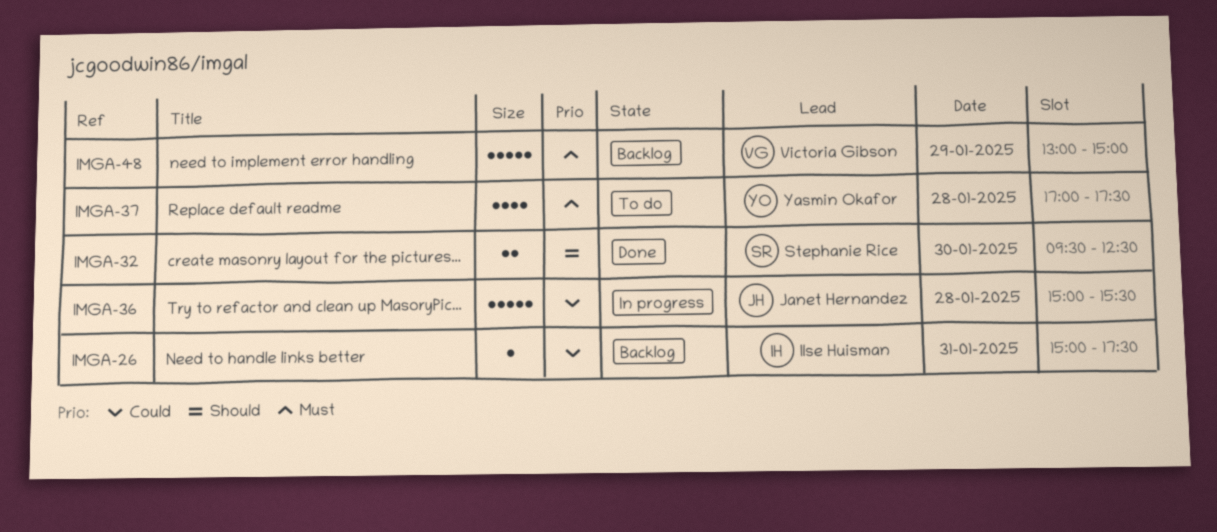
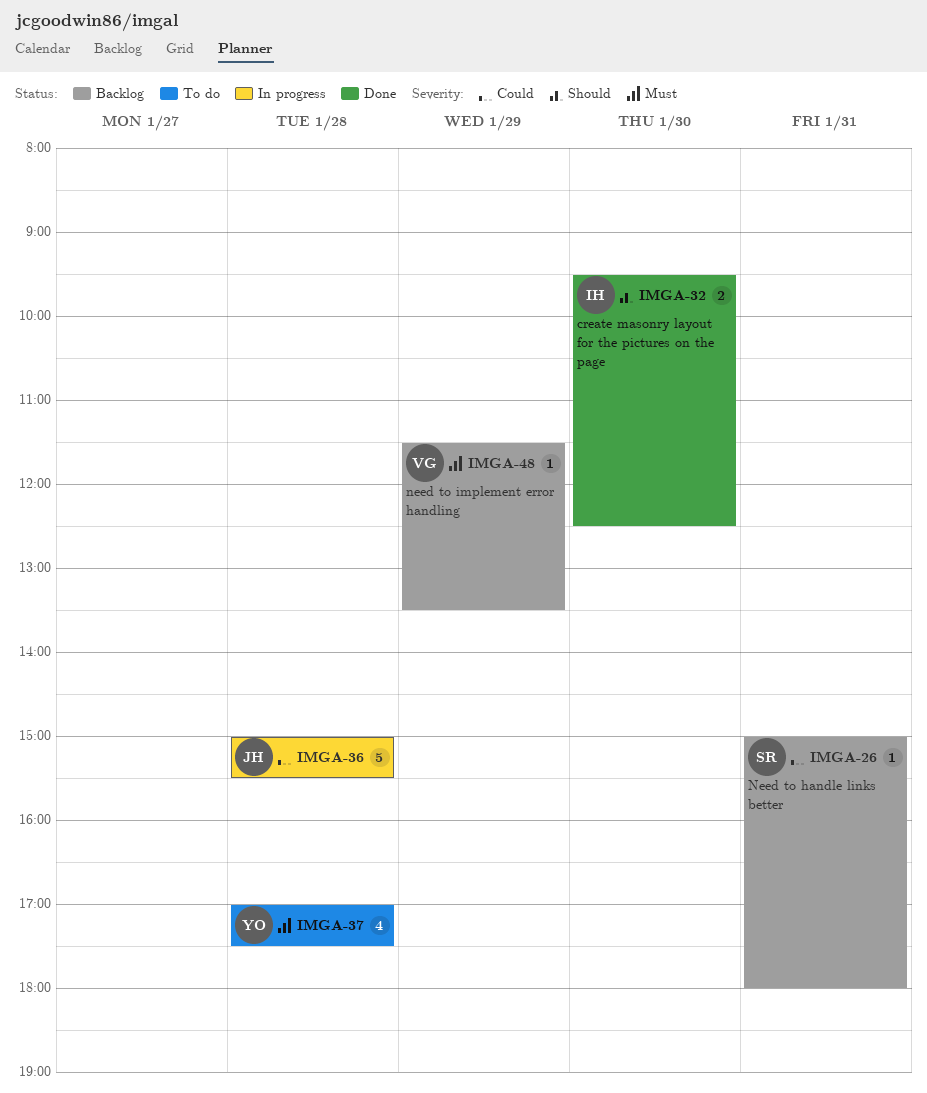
IMGA-26, owner: Ilse Huisman -> Stephanie Rice
IMGA-26, ends: 17:30 -> 18:00
IMGA-32, owner: Stephanie Rice -> Ilse Huisman
IMGA-48, estimate: 5 -> 1
IMGA-48, begins: 13:00 -> 11:30
IMGA-48, ends: 15:00 -> 13:30

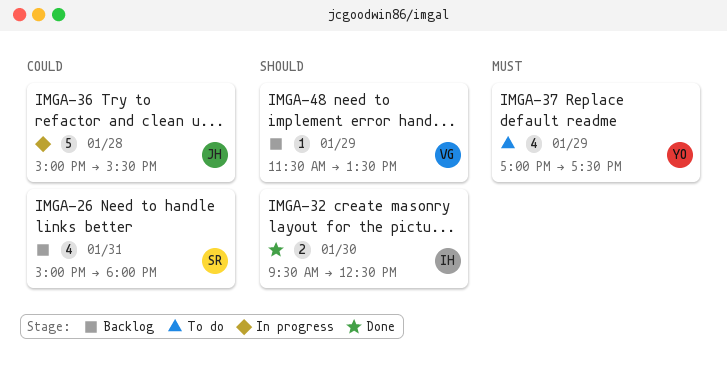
IMGA-26, estimate: 1 -> 4
IMGA-37, day: Jan 28 -> Jan 29
IMGA-48, priority: Must -> Should

